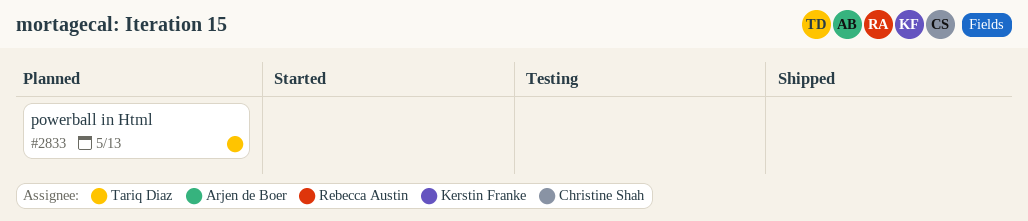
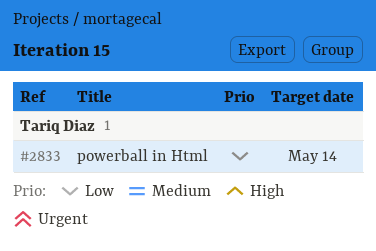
#2833, due: May 13 -> May 14

